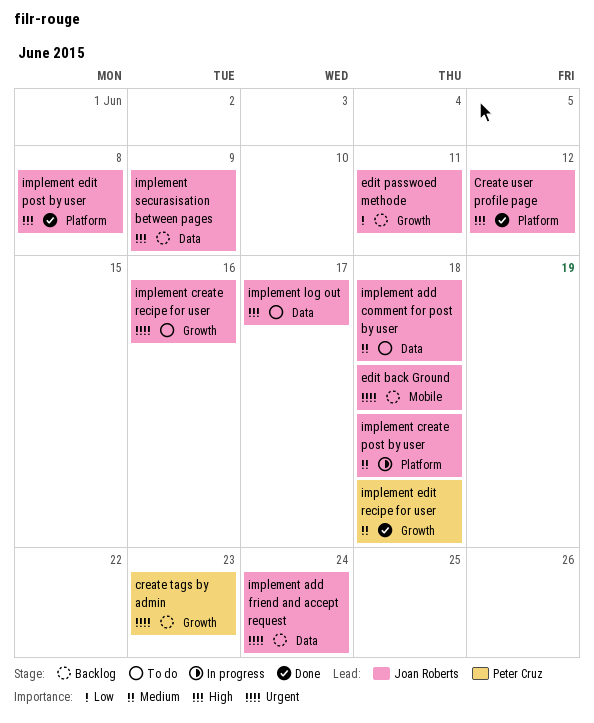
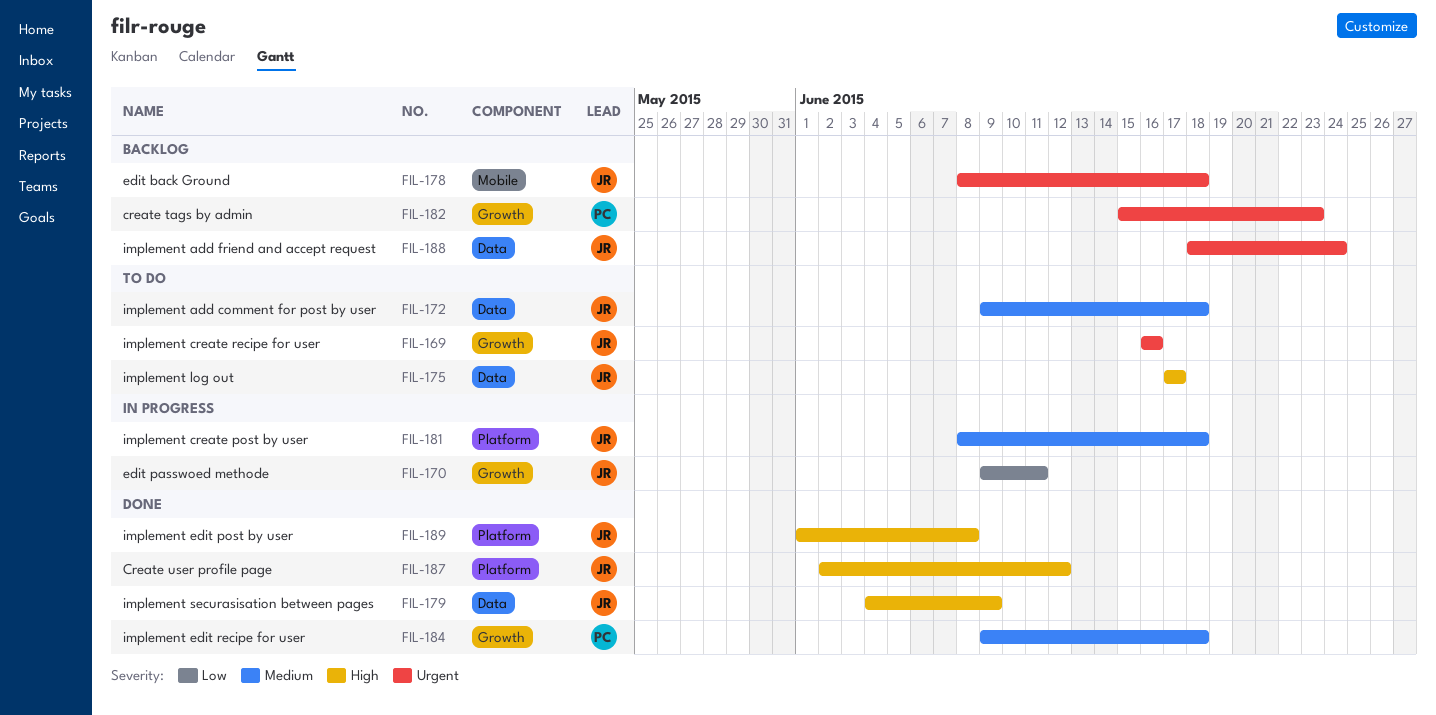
edit passwoed methode, status: Backlog -> In progress
implement securasisation between pages, status: Backlog -> Done

